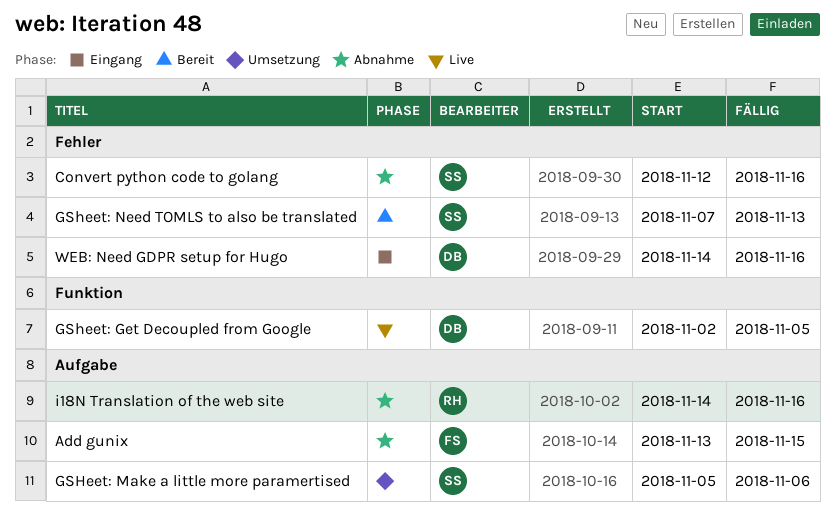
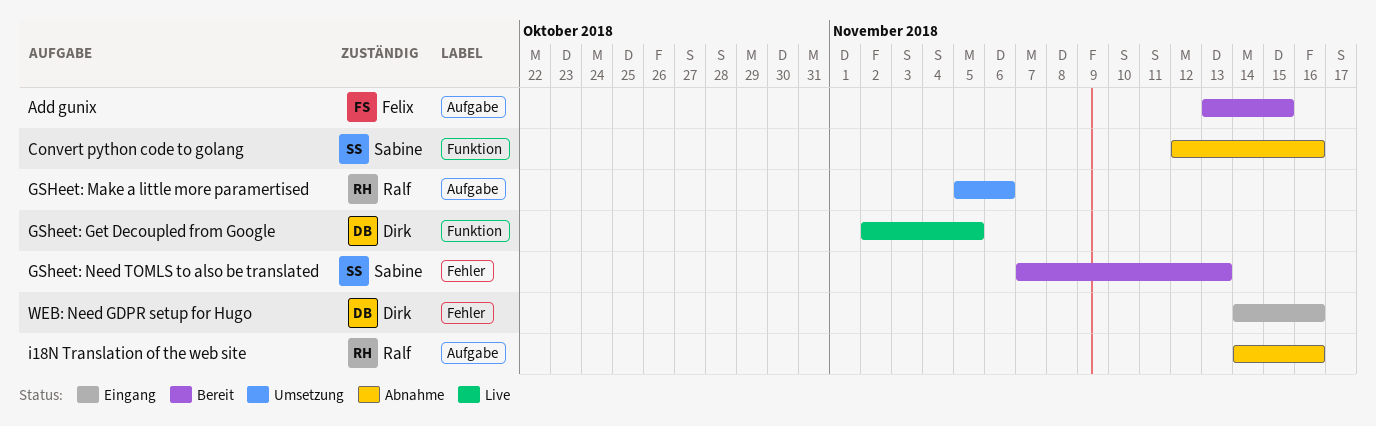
Add gunix, status: Abnahme -> Bereit
Convert python code to golang, label: Fehler -> Funktion
GSHeet: Make a little more paramertised, owner: Sabine -> Ralf

